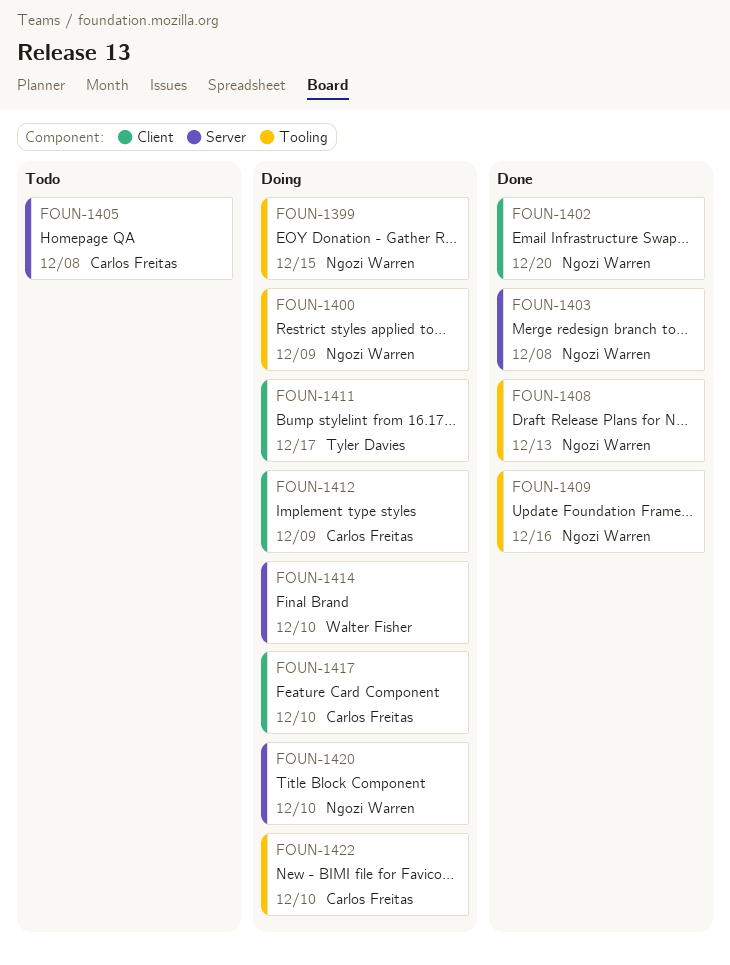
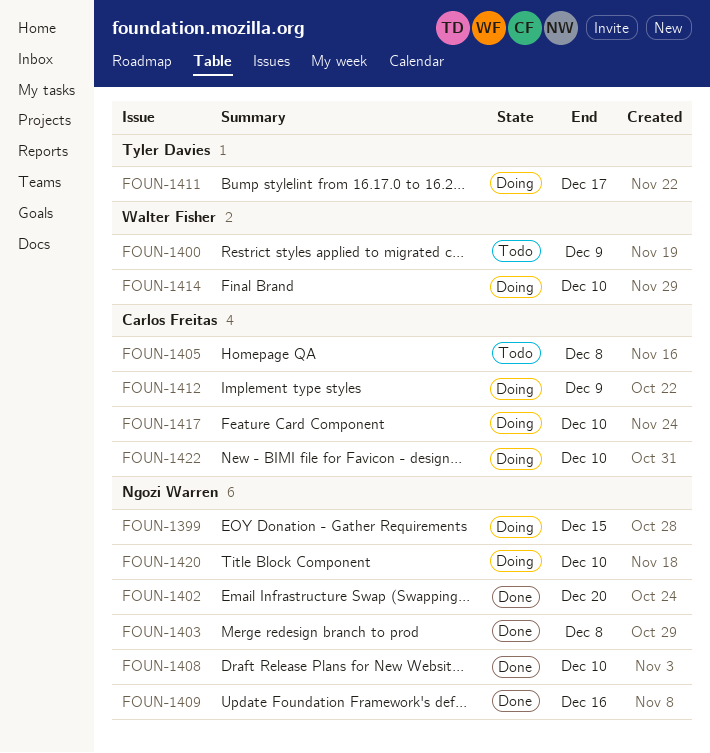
FOUN-1400, status: Doing -> Todo
FOUN-1400, owner: Ngozi Warren -> Walter Fisher
FOUN-1408, due: Dec 13 -> Dec 10

